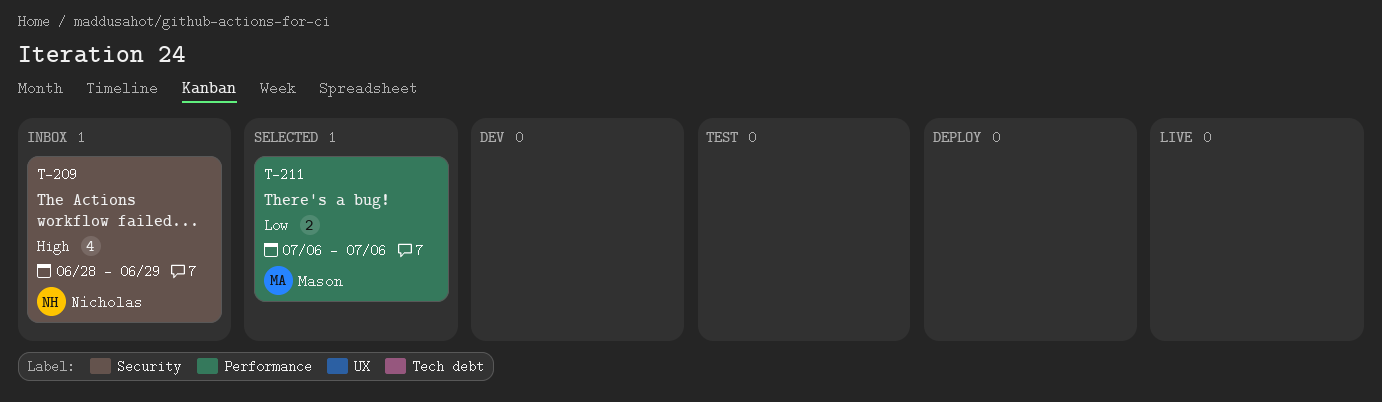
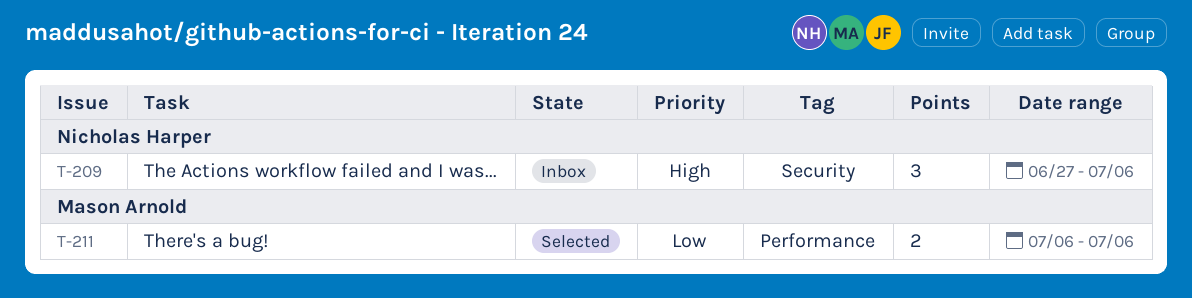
T-209, estimate: 4 -> 3
T-209, start: Jun 28 -> Jun 27
T-209, due: Jun 29 -> Jul 6

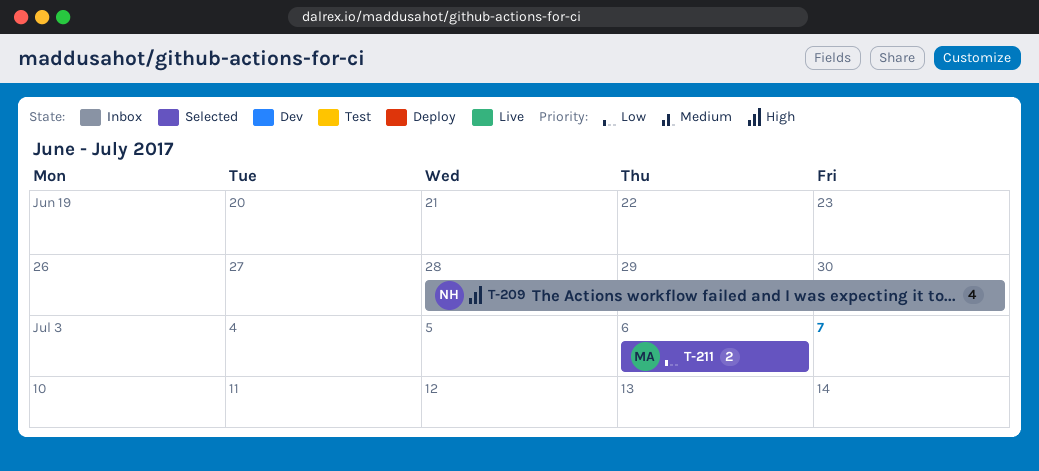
T-209, estimate: 3 -> 4
T-209, start: Jun 27 -> Jun 28
T-209, due: Jul 6 -> Jun 30

